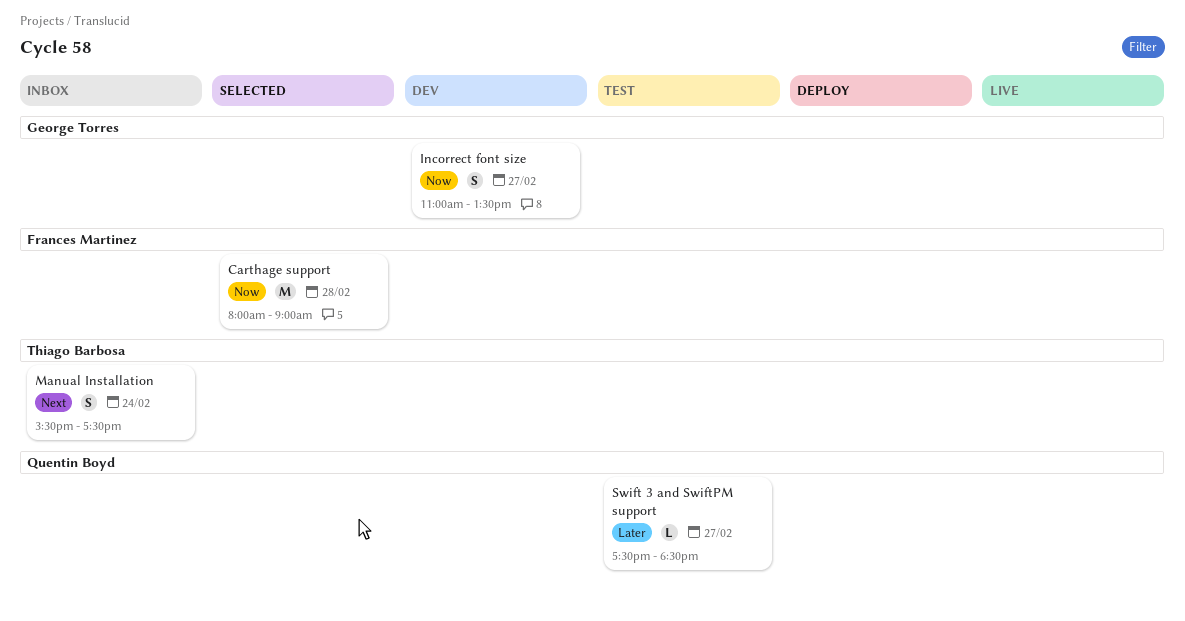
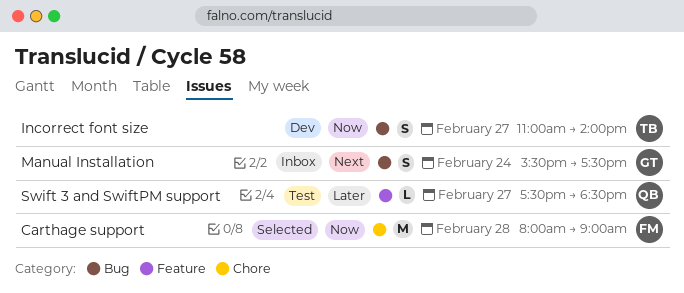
Incorrect font size, owner: George Torres -> Thiago Barbosa
Incorrect font size, ends: 13:30 -> 14:00
Manual Installation, owner: Thiago Barbosa -> George Torres

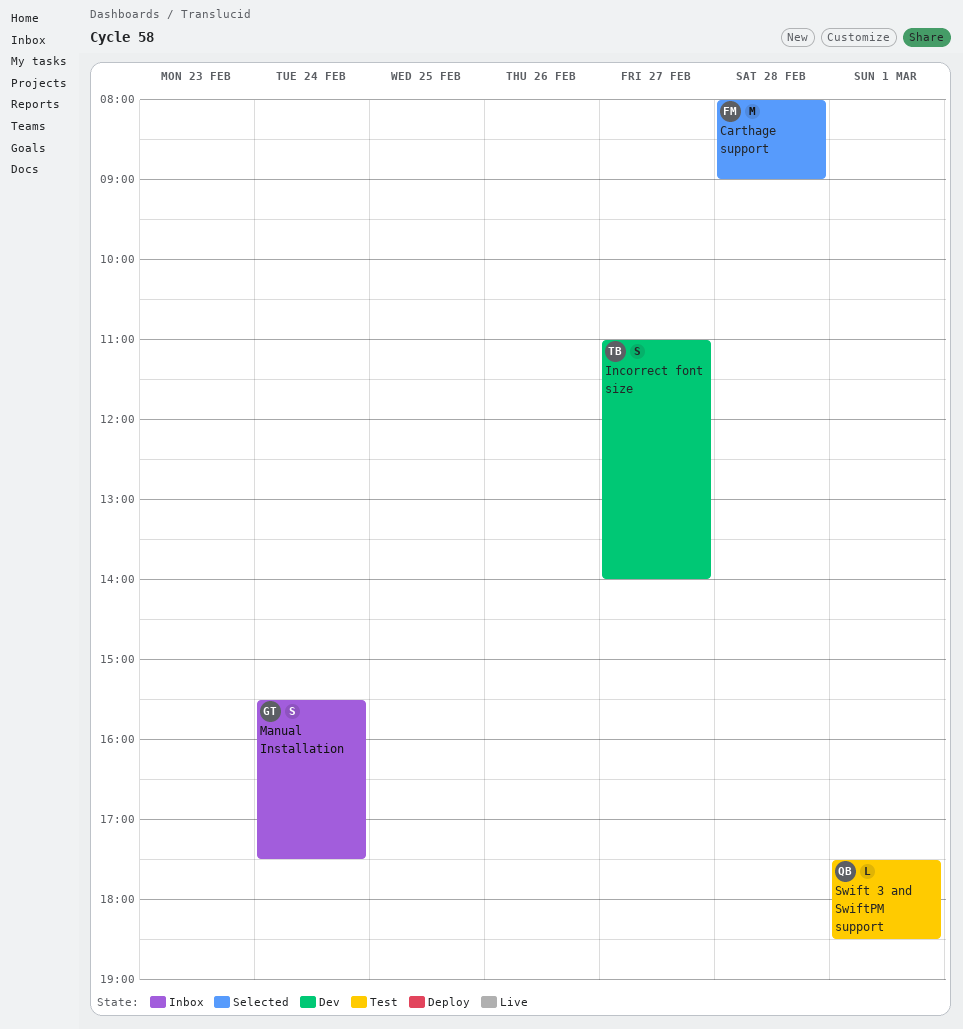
Swift 3 and SwiftPM support, day: Feb 27 -> Mar 1

